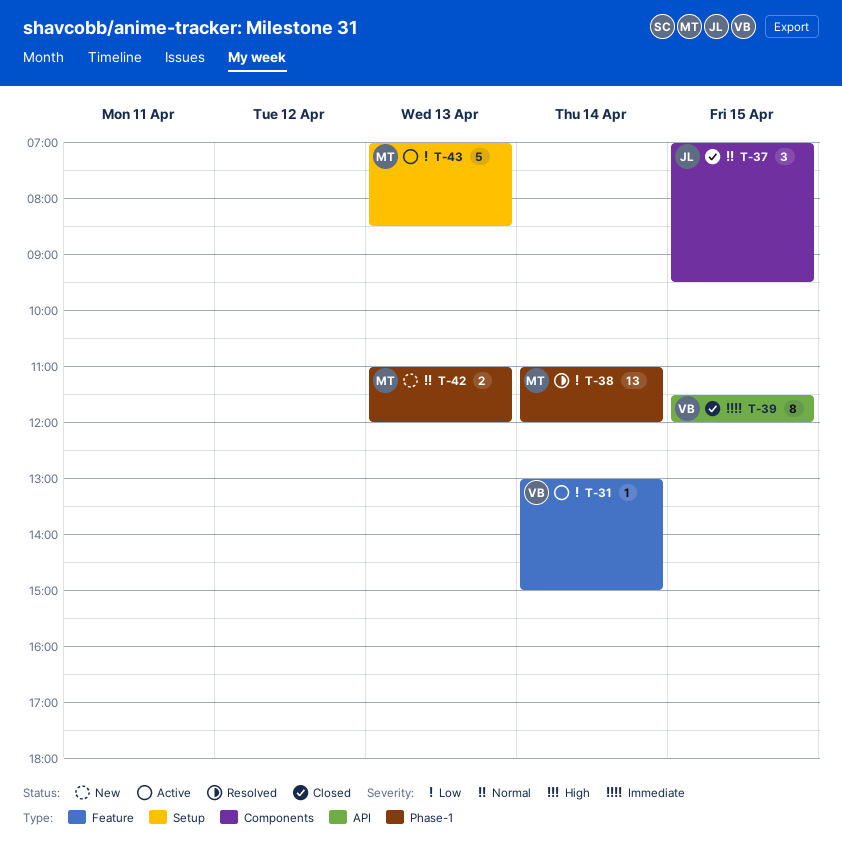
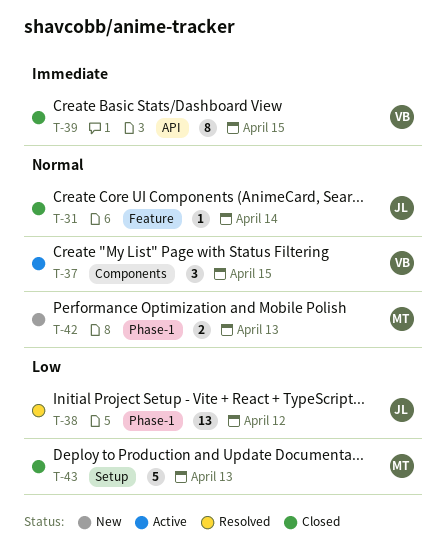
T-31, status: Active -> Closed
T-31, owner: VB -> JL
T-31, priority: Low -> Normal
T-37, status: Closed -> Active
T-37, owner: JL -> VB
T-38, owner: MT -> JL
T-38, day: Apr 14 -> Apr 12
T-43, status: Active -> Closed

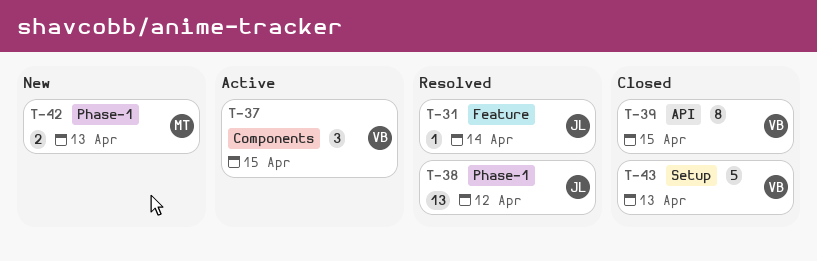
T-31, status: Closed -> Resolved
T-43, owner: MT -> VB

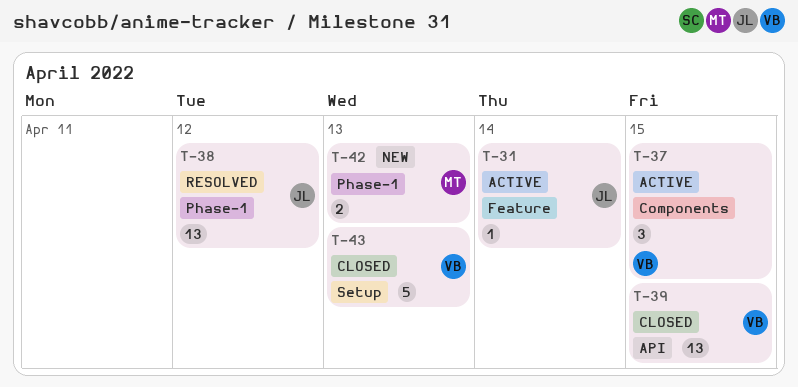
T-31, status: Resolved -> Active
T-39, estimate: 8 -> 13

